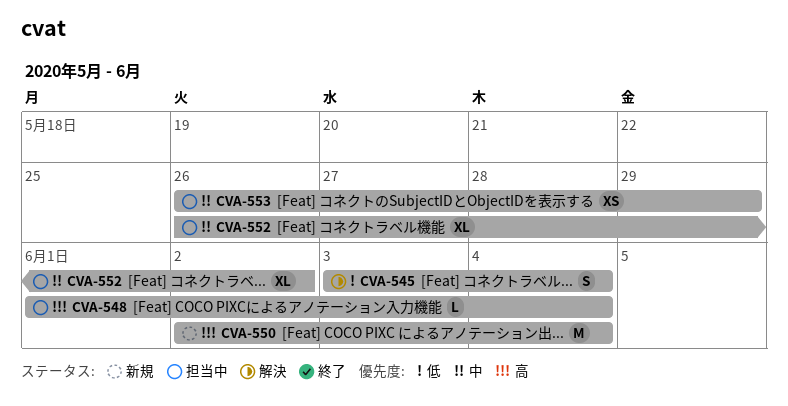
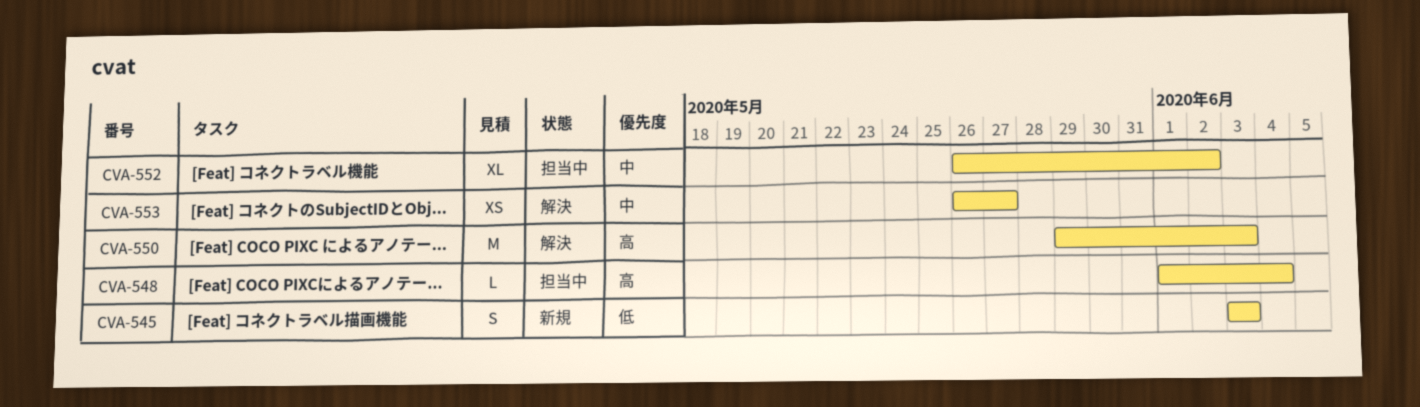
CVA-545, status: 解決 -> 新規
CVA-545, due: Jun 4 -> Jun 3
CVA-550, status: 新規 -> 解決
CVA-550, start: Jun 2 -> May 29
CVA-550, due: Jun 4 -> Jun 3
CVA-553, status: 担当中 -> 解決
CVA-553, due: May 29 -> May 27

